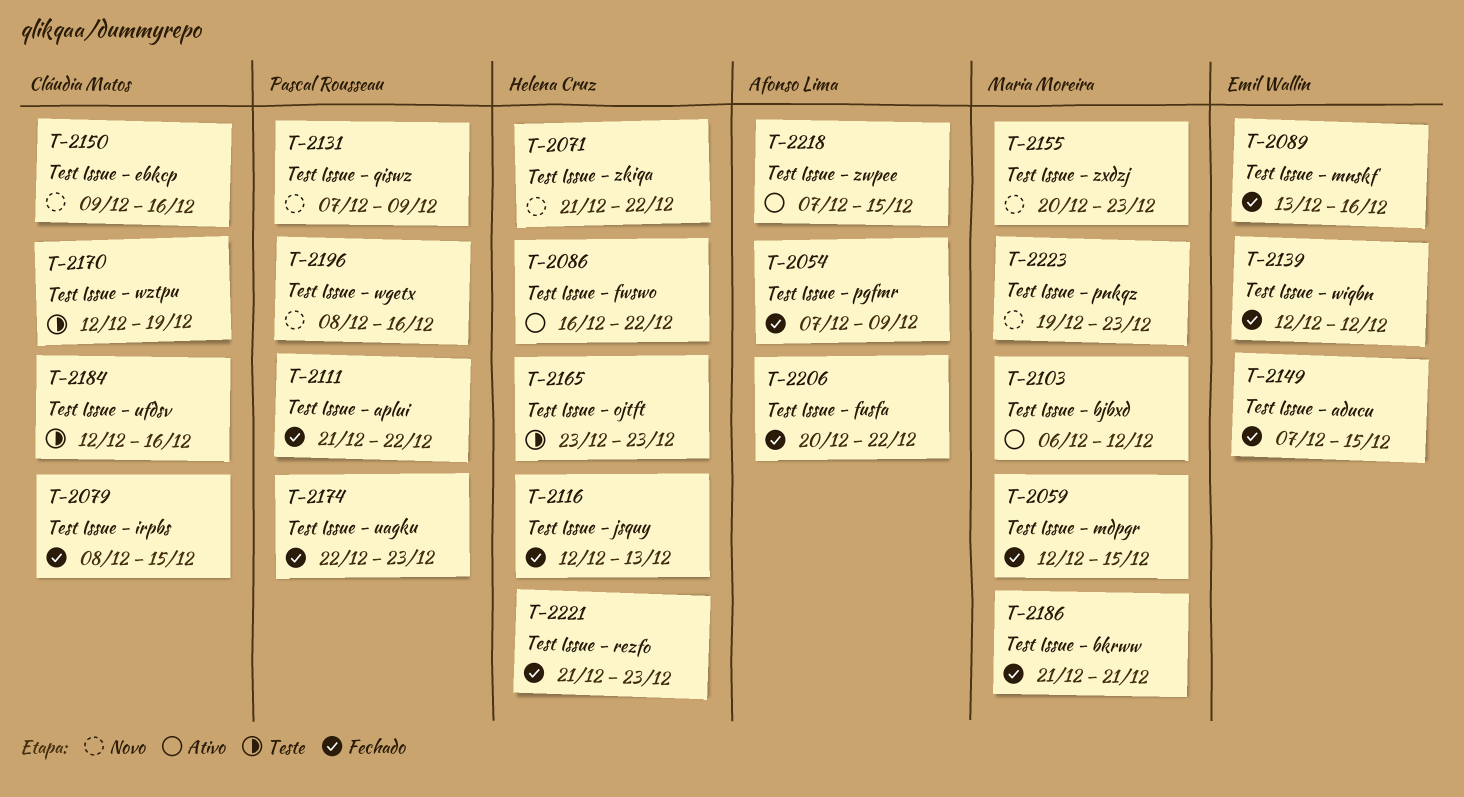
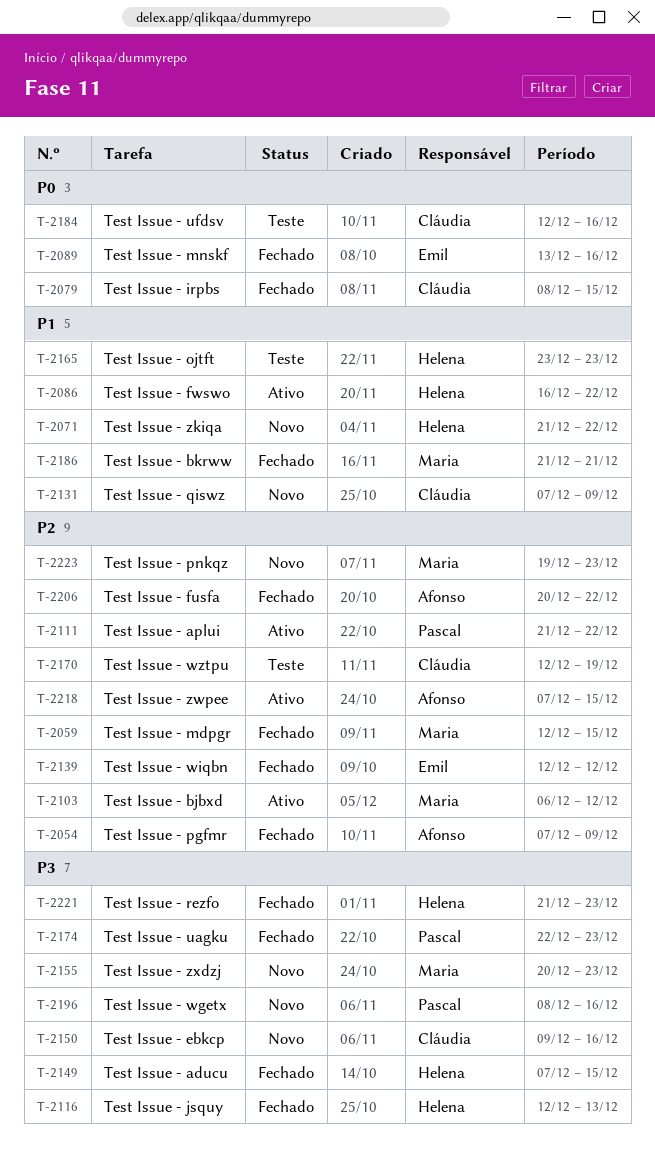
T-2111, status: Fechado -> Ativo
T-2131, owner: Pascal Rousseau -> Cláudia Matos
T-2149, owner: Emil Wallin -> Helena Cruz

